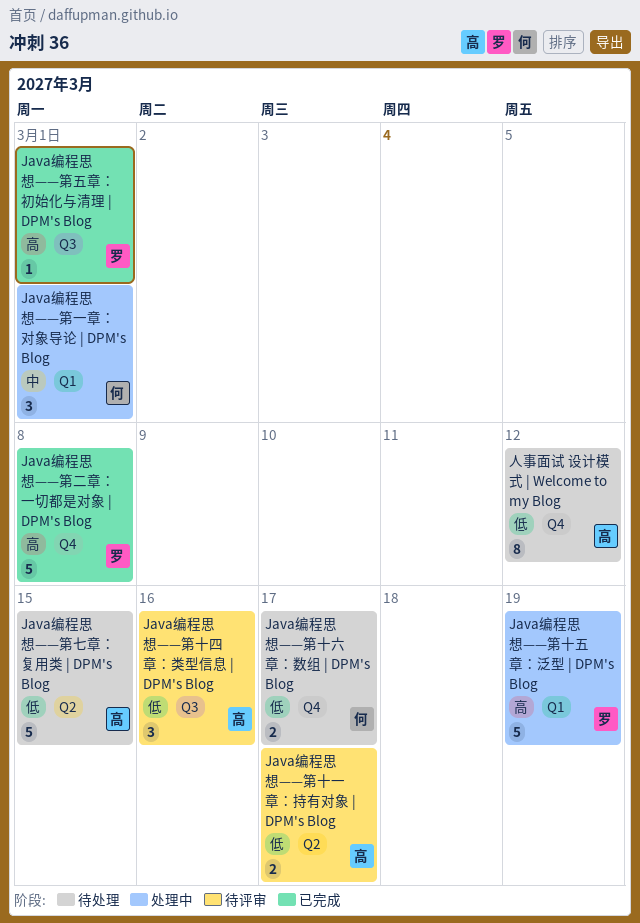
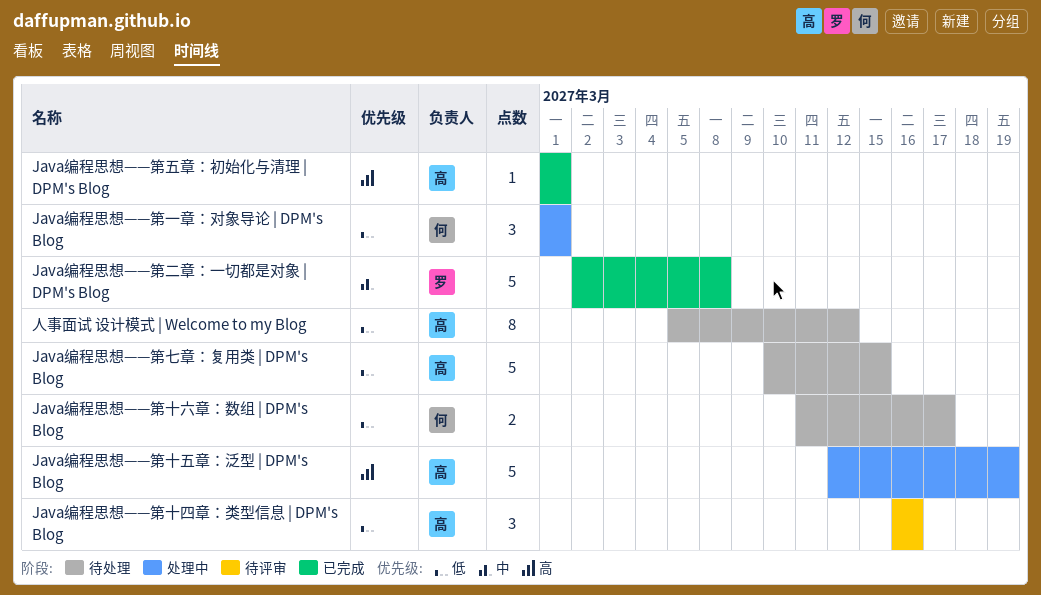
Java编程思想——第一章：对象导论 | DPM's Blog, priority: 中 -> 低
Java编程思想——第二章：一切都是对象 | DPM's Blog, priority: 高 -> 中
Java编程思想——第五章：初始化与清理 | DPM's Blog, owner: 罗 -> 高
Java编程思想——第十一章：持有对象 | DPM's Blog: present -> none
Java编程思想——第十五章：泛型 | DPM's Blog, owner: 罗 -> 高

